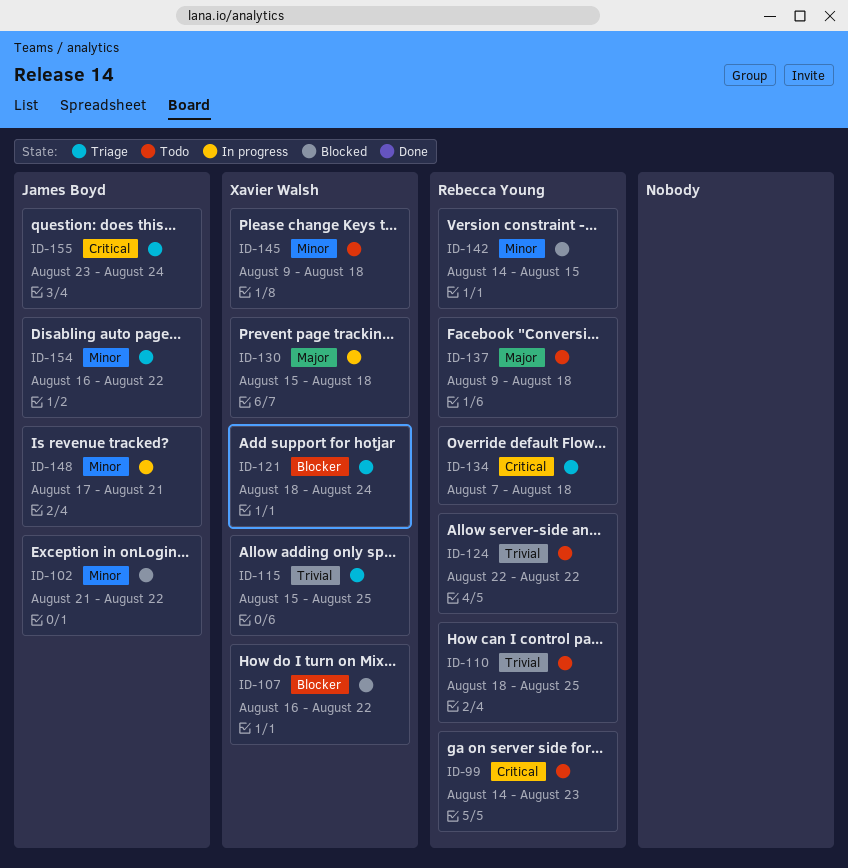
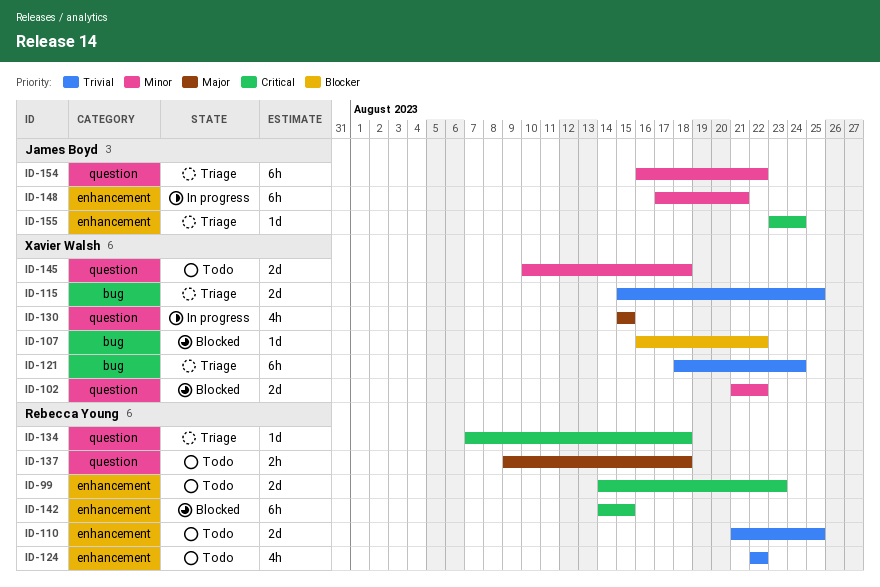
ID-102, owner: James Boyd -> Xavier Walsh
ID-110, start: Aug 18 -> Aug 21
ID-121, priority: Blocker -> Trivial
ID-130, due: Aug 18 -> Aug 15
ID-142, priority: Minor -> Critical
ID-145, start: Aug 9 -> Aug 10

